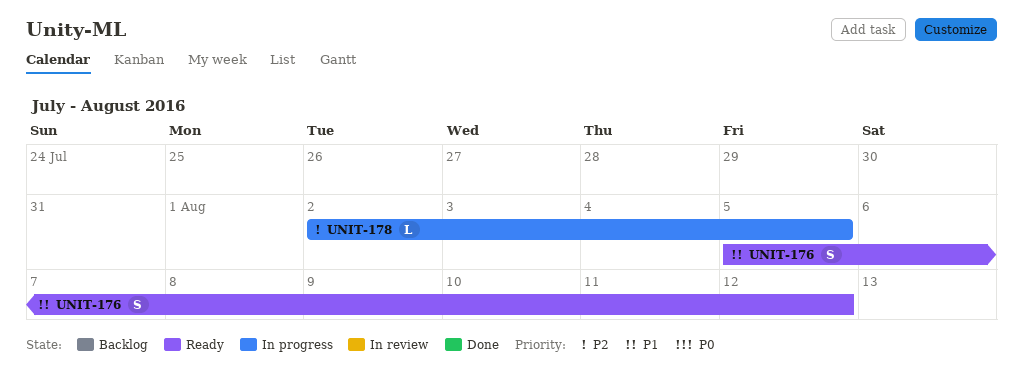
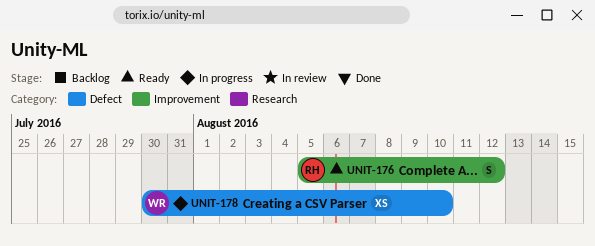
UNIT-178, estimate: L -> XS
UNIT-178, start: Aug 2 -> Jul 30
UNIT-178, due: Aug 5 -> Aug 10

